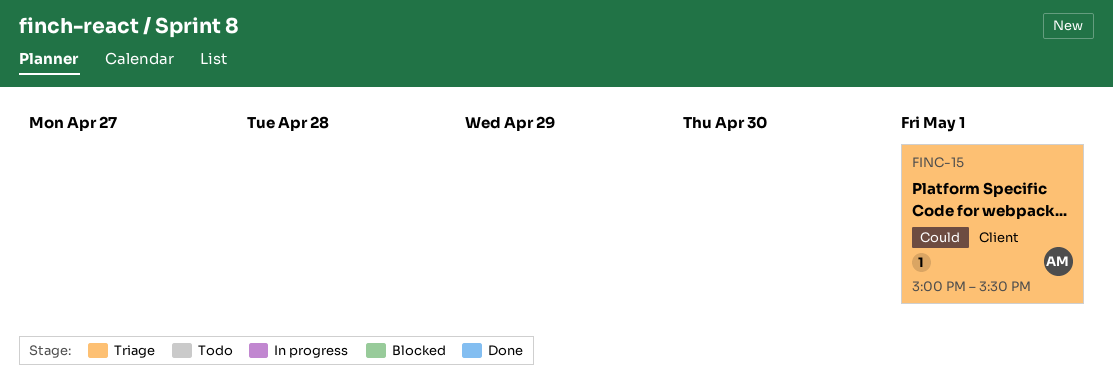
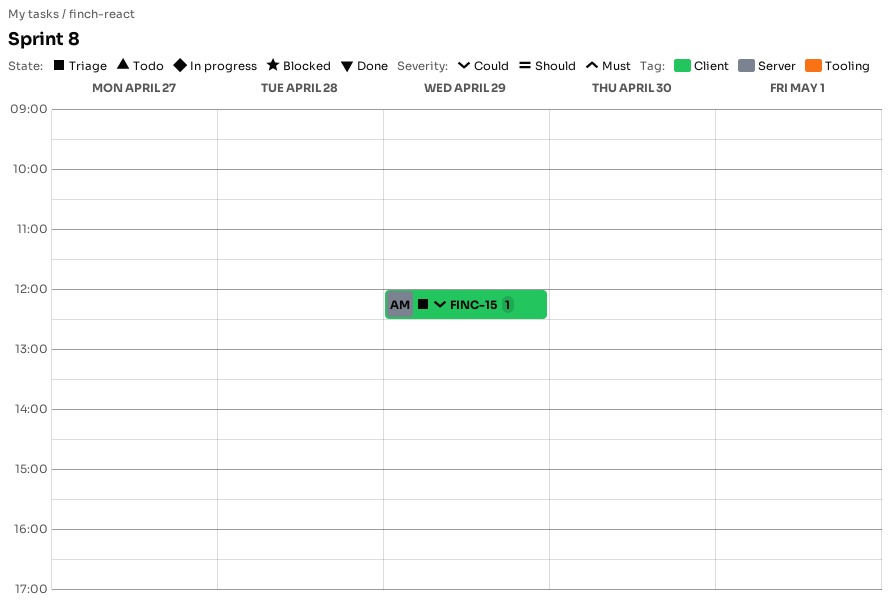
FINC-15, day: May 1 -> Apr 29
FINC-15, begins: 15:00 -> 12:00
FINC-15, ends: 15:30 -> 12:30

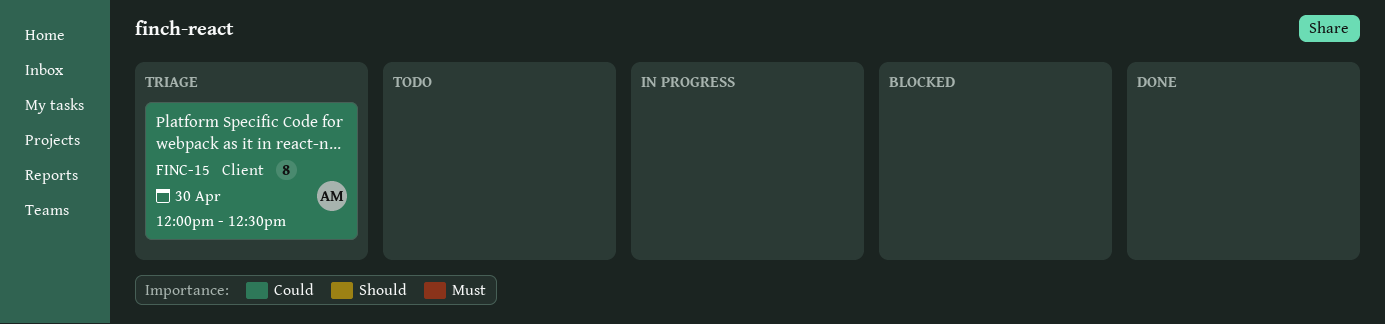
FINC-15, estimate: 1 -> 8
FINC-15, day: Apr 29 -> Apr 30

